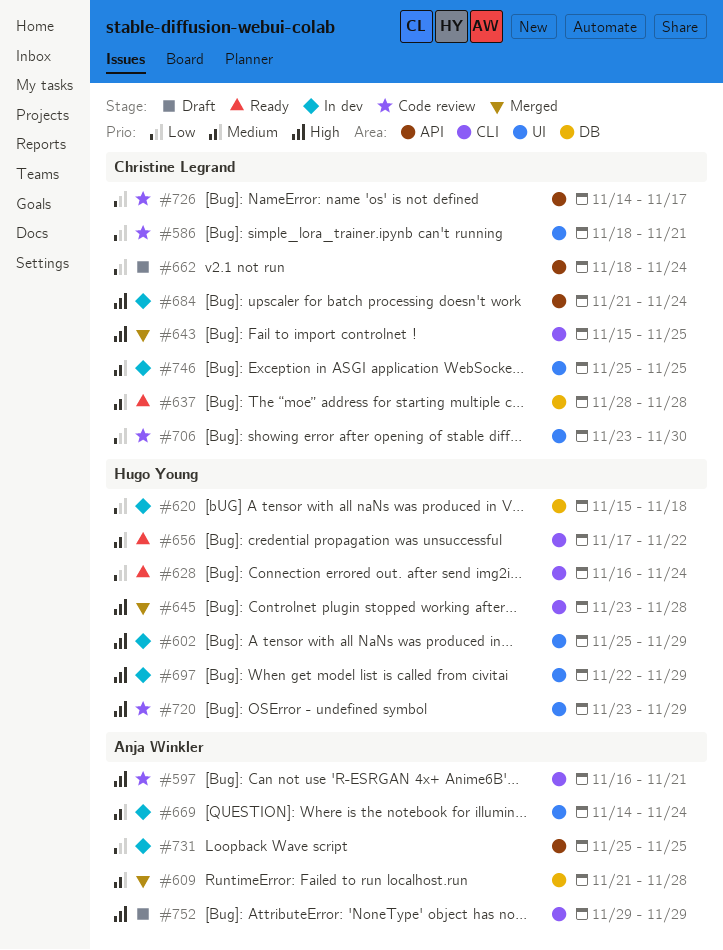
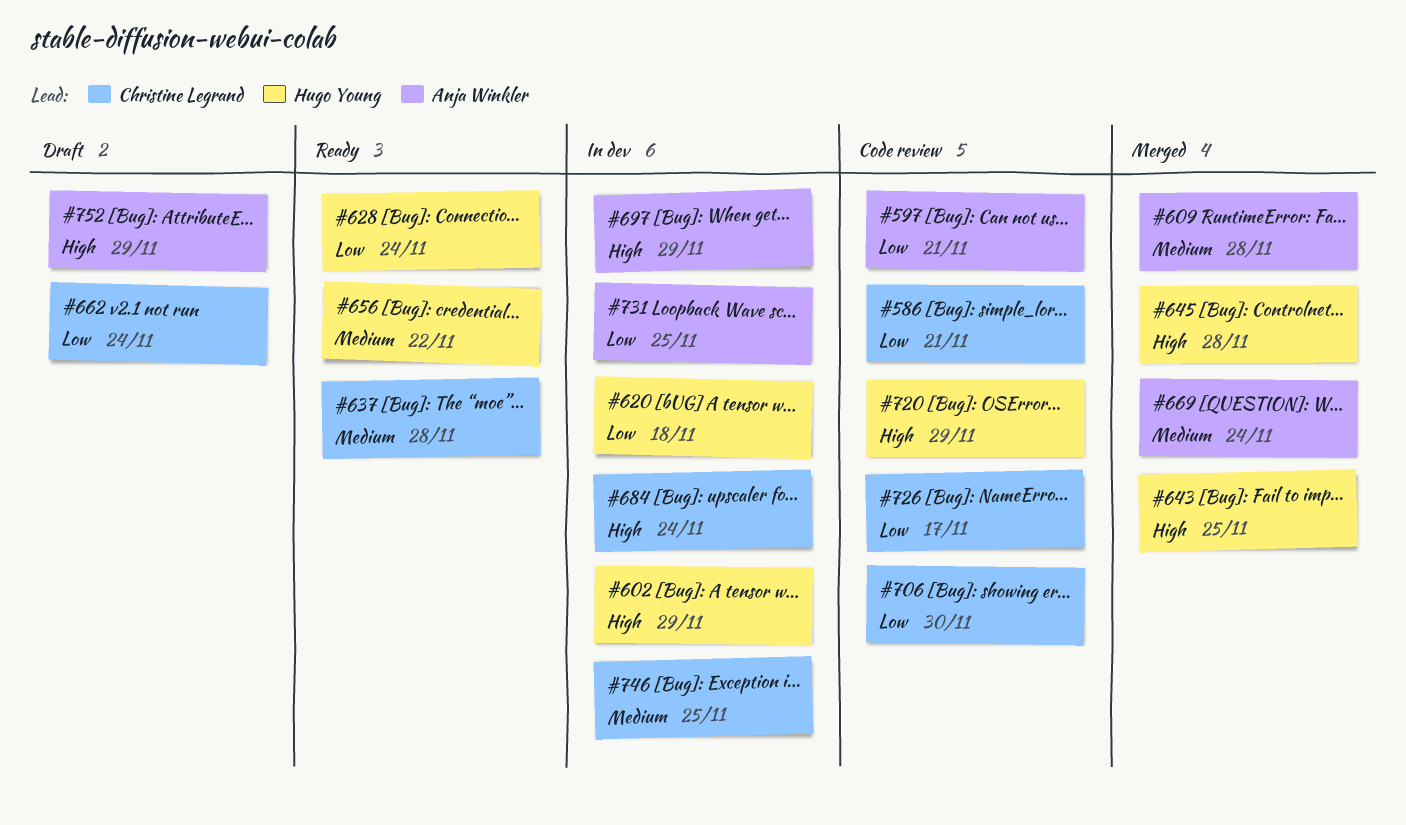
#597, priority: High -> Low
#643, owner: Christine Legrand -> Hugo Young
#669, status: In dev -> Merged
#697, owner: Hugo Young -> Anja Winkler

